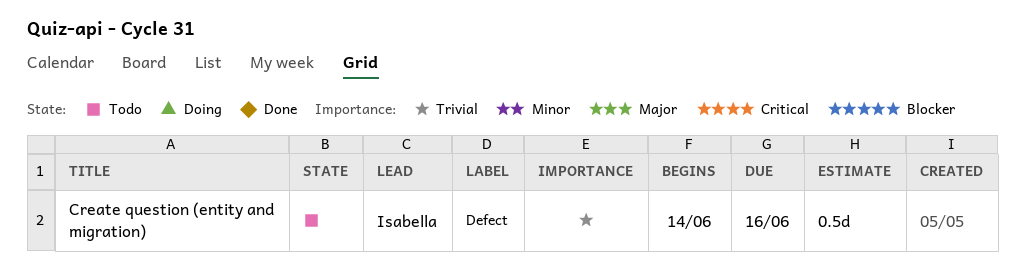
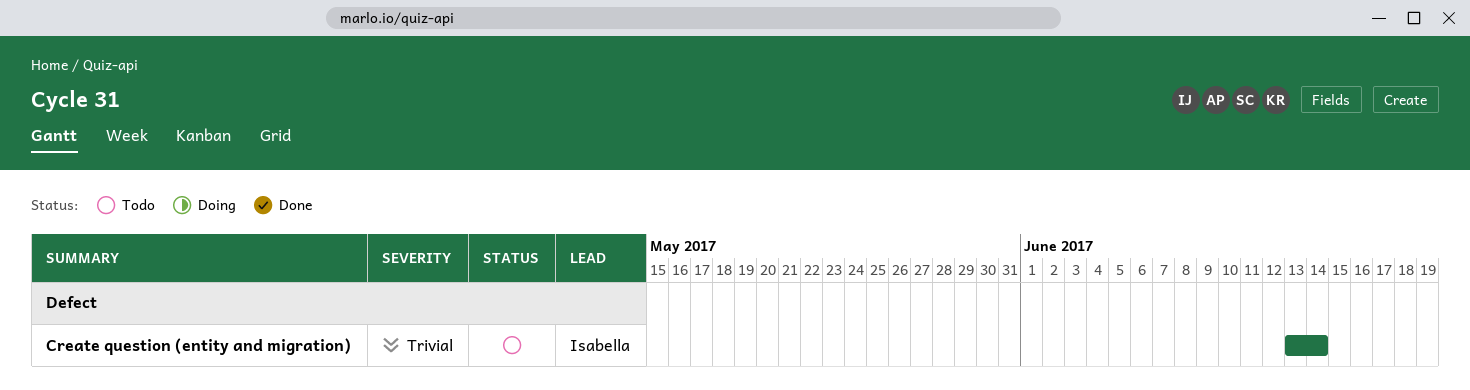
Create question (entity and migration), start: Jun 14 -> Jun 13
Create question (entity and migration), due: Jun 16 -> Jun 14

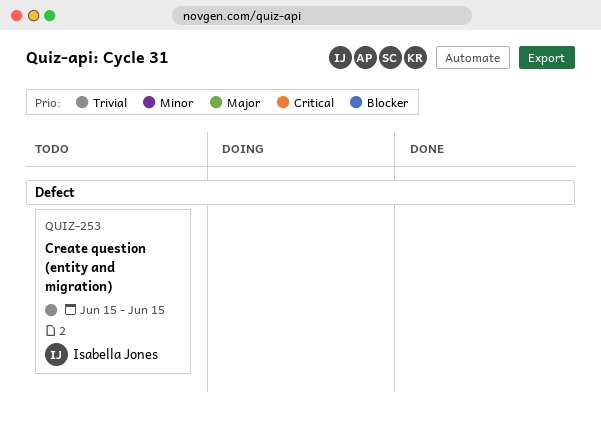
Create question (entity and migration), start: Jun 13 -> Jun 15
Create question (entity and migration), due: Jun 14 -> Jun 15

